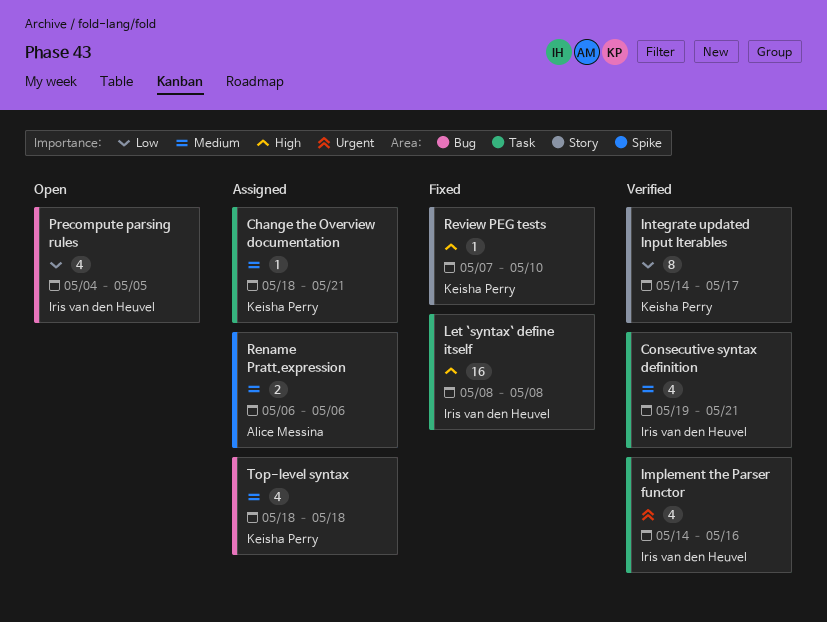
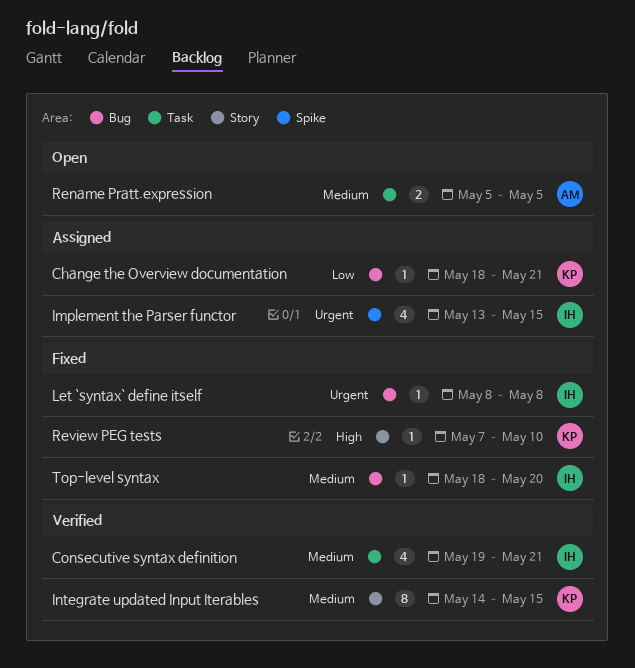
Change the Overview documentation, priority: Medium -> Low
Change the Overview documentation, label: Task -> Bug
Implement the Parser functor, status: Verified -> Assigned
Implement the Parser functor, label: Task -> Spike
Implement the Parser functor, start: May 14 -> May 13
Implement the Parser functor, due: May 16 -> May 15
Integrate updated Input Iterables, priority: Low -> Medium
Integrate updated Input Iterables, due: May 17 -> May 15
Let `syntax` define itself, priority: High -> Urgent
Let `syntax` define itself, label: Task -> Bug
Let `syntax` define itself, estimate: 16 -> 1
Precompute parsing rules: present -> none
Rename Pratt.expression, status: Assigned -> Open
Rename Pratt.expression, label: Spike -> Task
Rename Pratt.expression, start: May 6 -> May 5
Rename Pratt.expression, due: May 6 -> May 5
Top-level syntax, status: Assigned -> Fixed
Top-level syntax, owner: Keisha Perry -> Iris van den Heuvel
Top-level syntax, estimate: 4 -> 1
Top-level syntax, due: May 18 -> May 20

